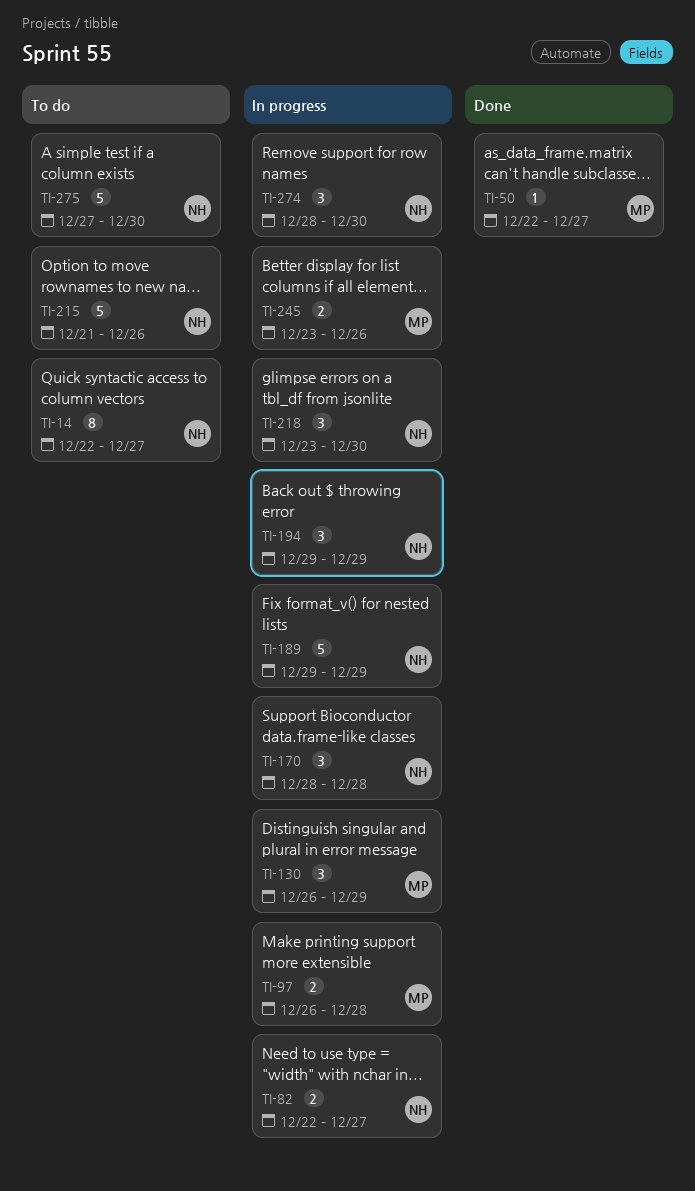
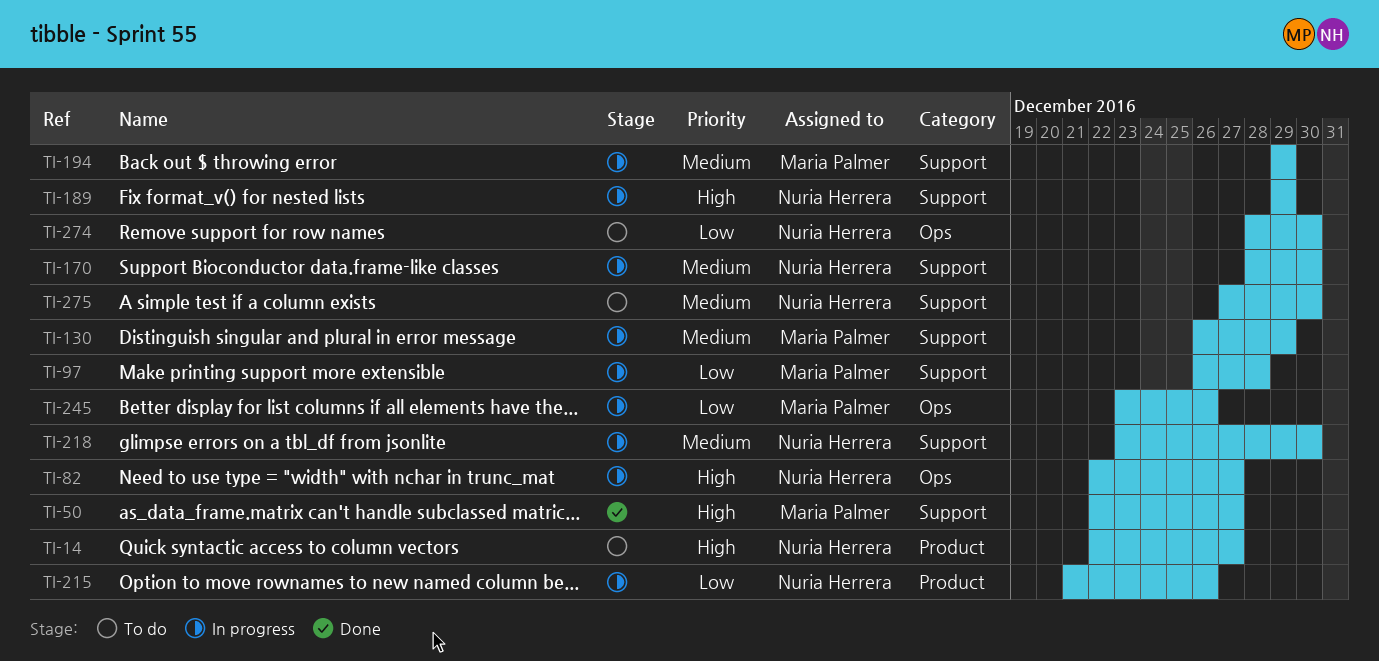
TI-170, due: Dec 28 -> Dec 30
TI-194, owner: Nuria Herrera -> Maria Palmer
TI-215, status: To do -> In progress
TI-274, status: In progress -> To do

